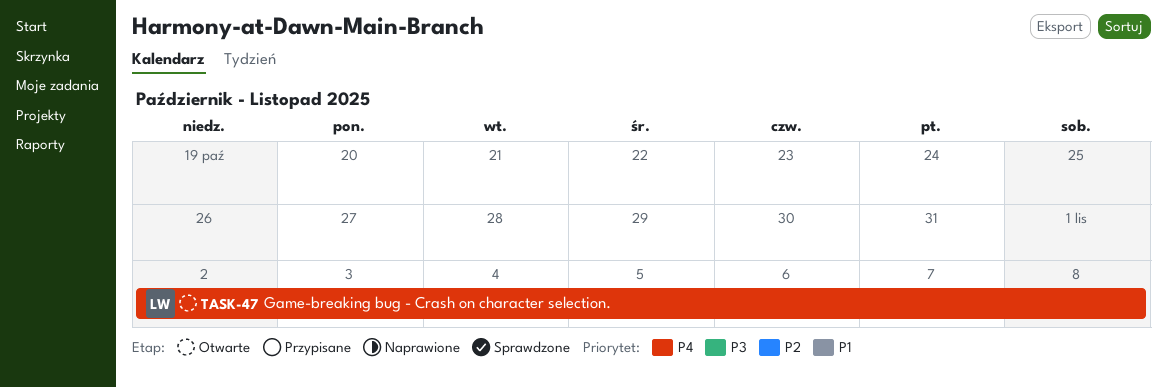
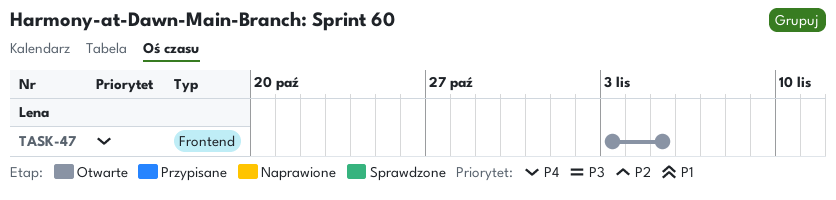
TASK-47, start: Nov 2 -> Nov 3
TASK-47, due: Nov 8 -> Nov 5

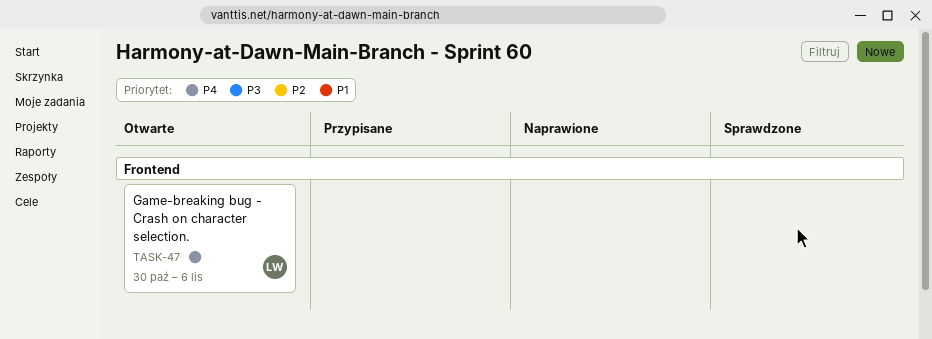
TASK-47, start: Nov 3 -> Oct 30
TASK-47, due: Nov 5 -> Nov 6

